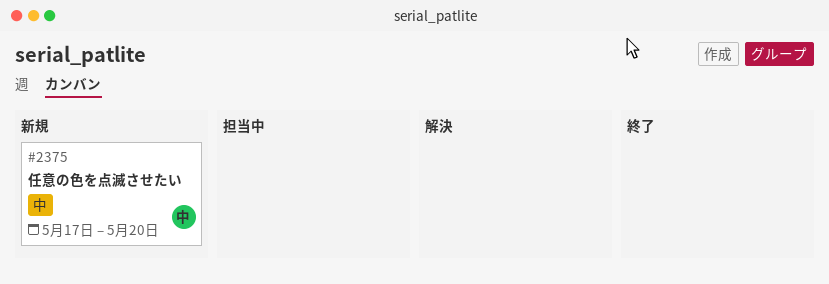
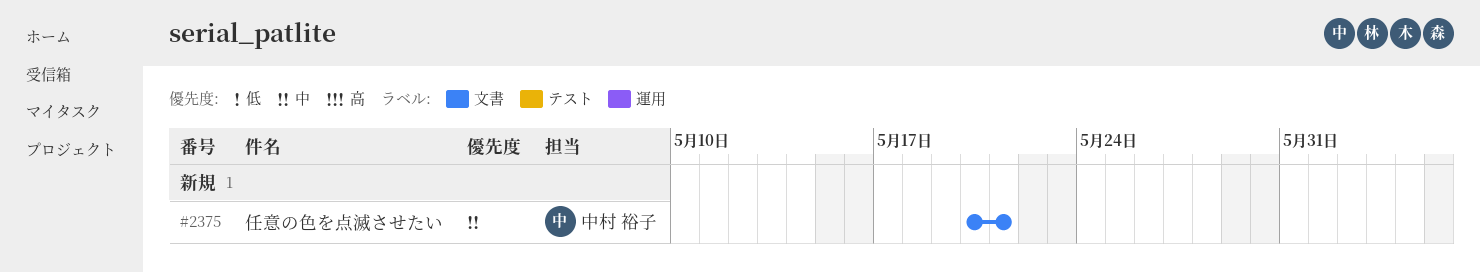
#2375, start: May 17 -> May 20
#2375, due: May 20 -> May 21

